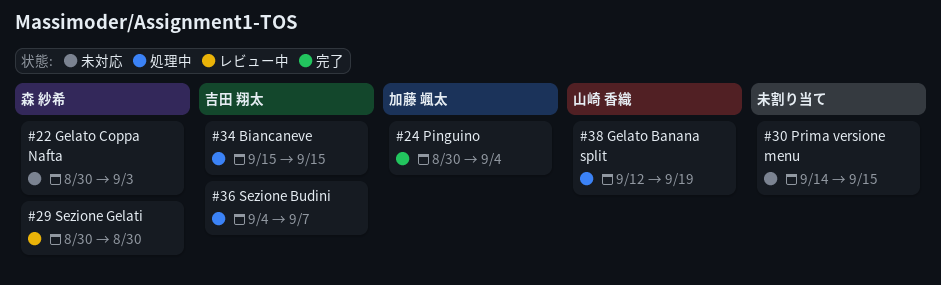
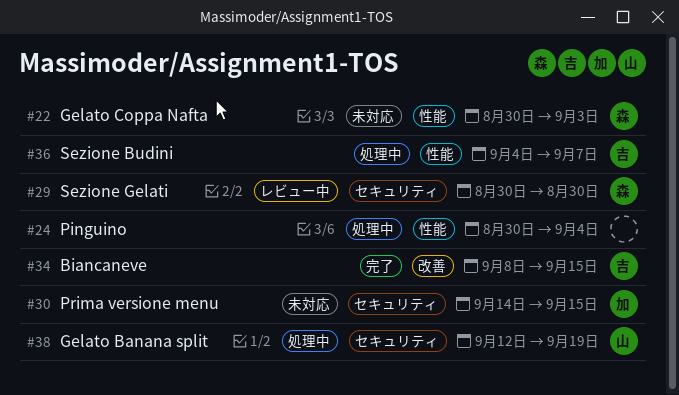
#24, status: 完了 -> 処理中
#24, owner: 加藤 颯太 -> none
#30, owner: none -> 加藤 颯太
#34, status: 処理中 -> 完了
#34, start: Sep 15 -> Sep 8

